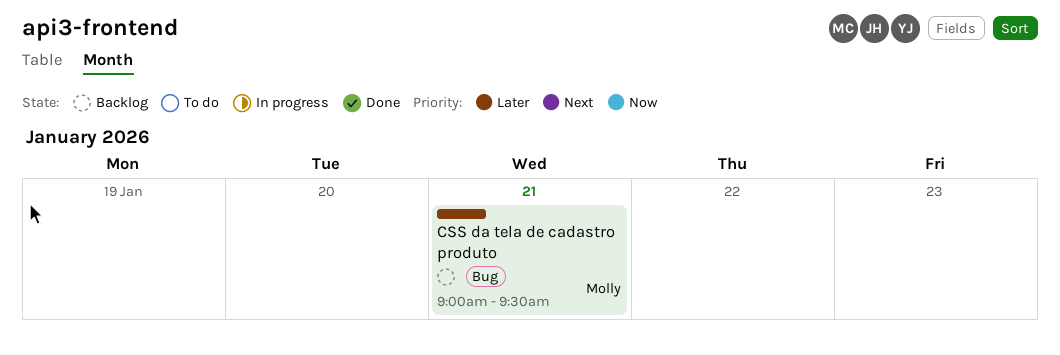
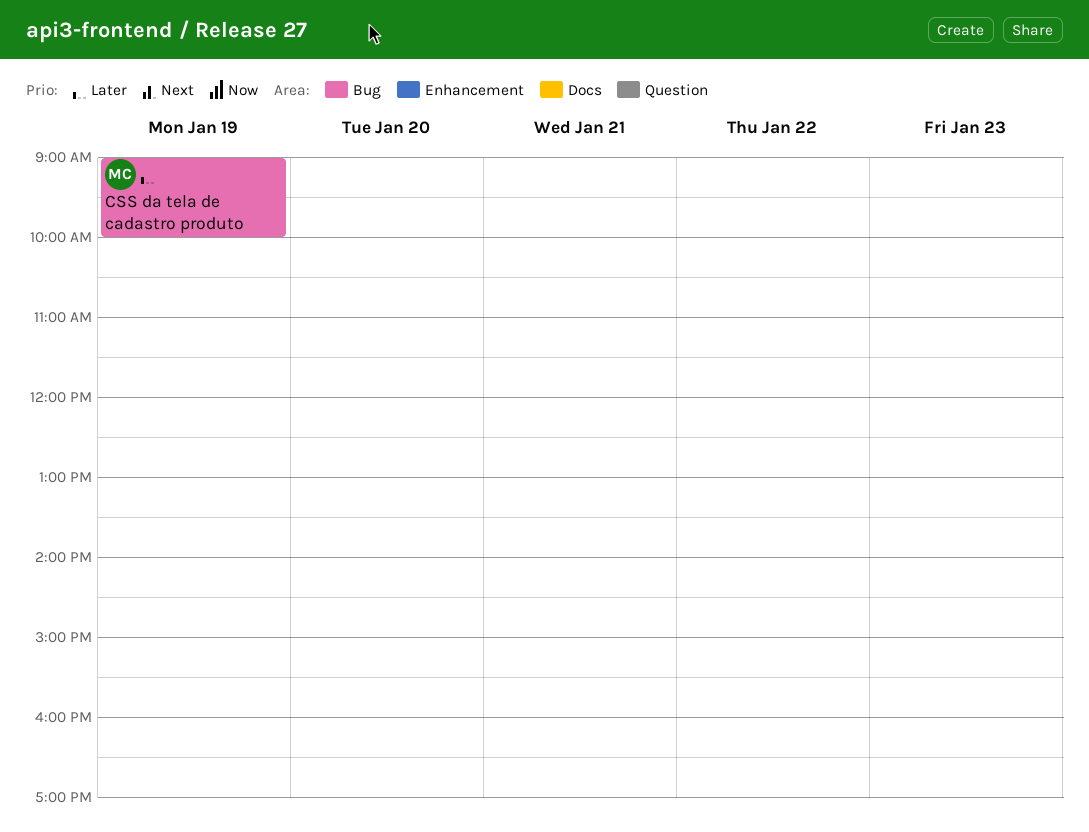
CSS da tela de cadastro produto, day: Jan 21 -> Jan 19
CSS da tela de cadastro produto, ends: 09:30 -> 10:00

